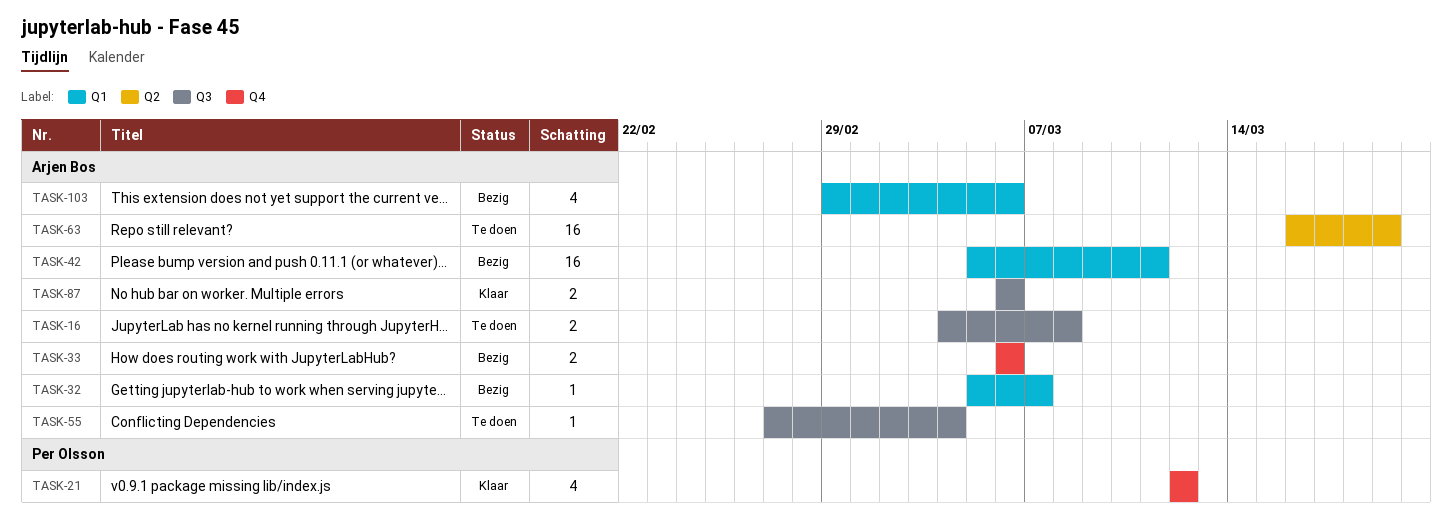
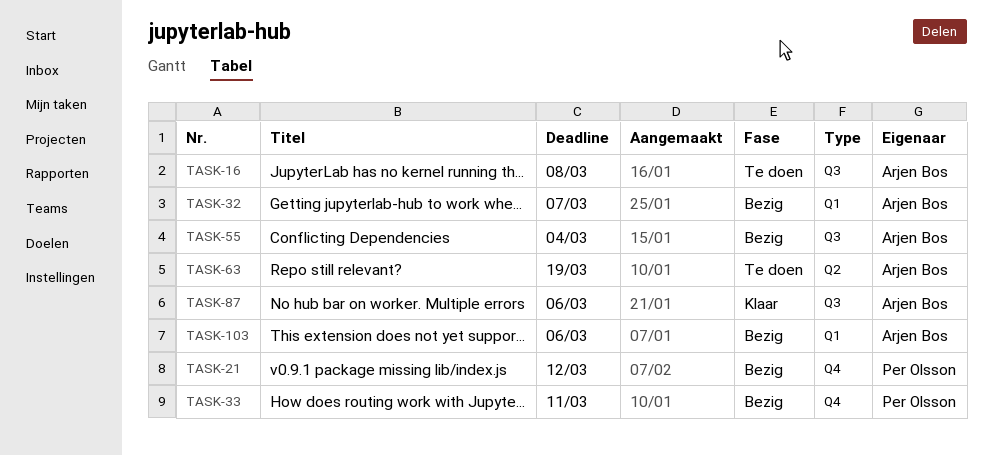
TASK-21, status: Klaar -> Bezig
TASK-33, owner: Arjen Bos -> Per Olsson
TASK-33, due: Mar 6 -> Mar 11
TASK-42: present -> none
TASK-55, status: Te doen -> Bezig

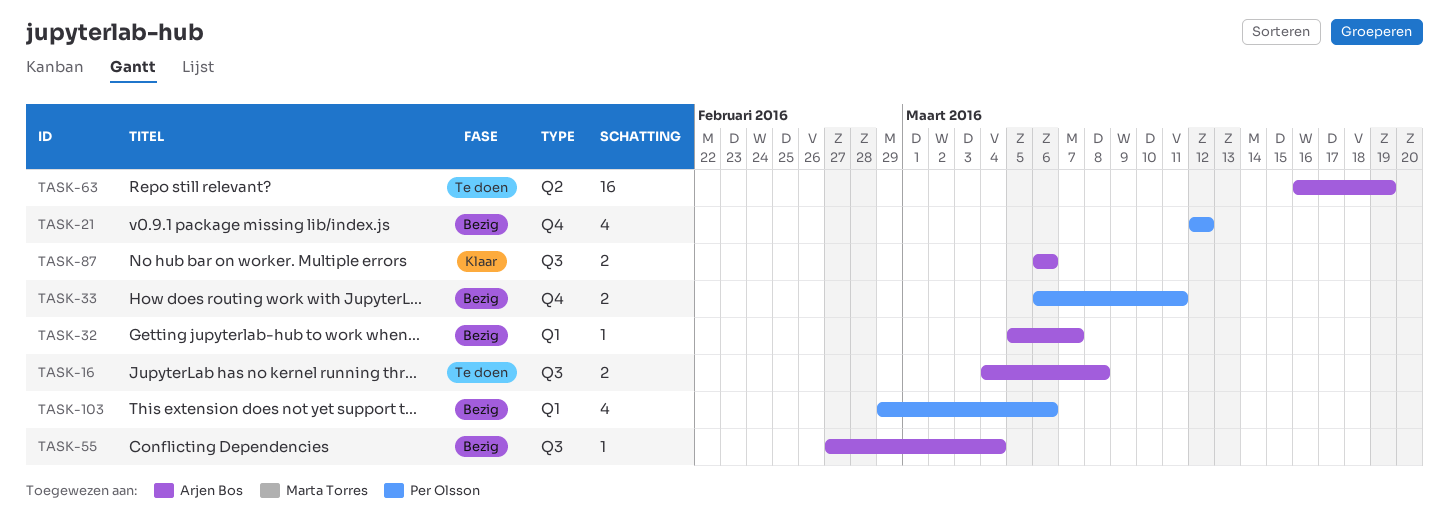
TASK-103, owner: Arjen Bos -> Per Olsson

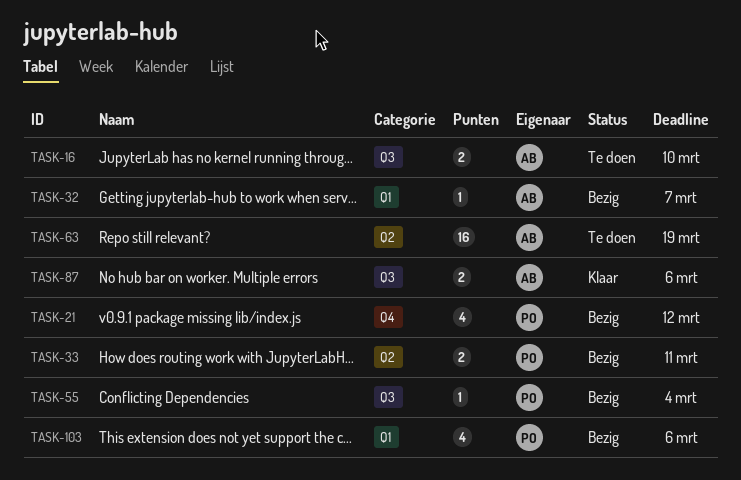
TASK-16, due: Mar 8 -> Mar 10
TASK-33, label: Q4 -> Q2
TASK-55, owner: Arjen Bos -> Per Olsson

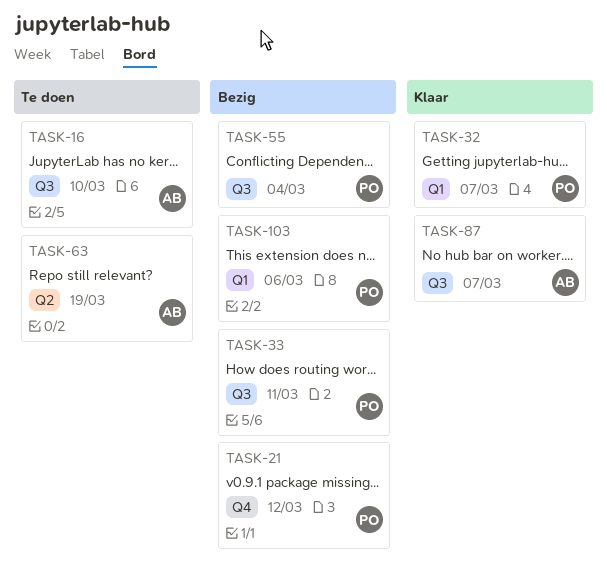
TASK-32, status: Bezig -> Klaar
TASK-32, owner: AB -> PO
TASK-33, label: Q2 -> Q3
TASK-87, due: Mar 6 -> Mar 7

